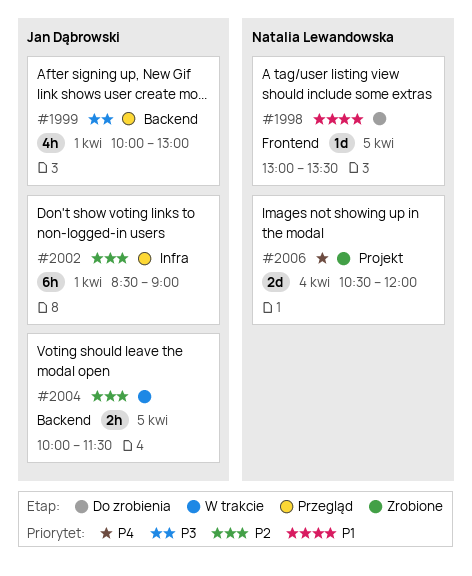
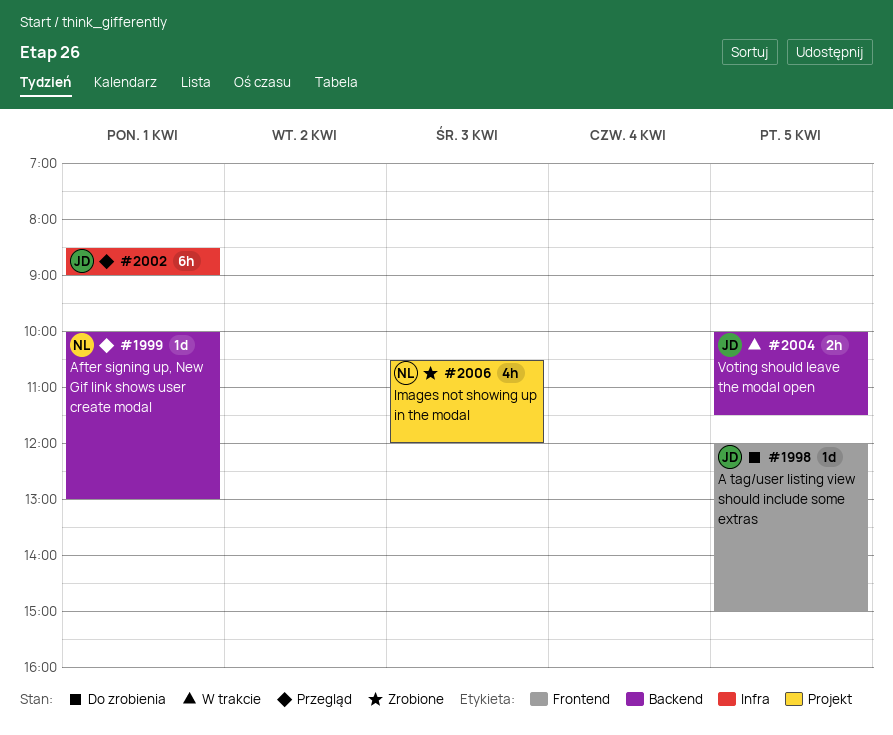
#1998, owner: Natalia Lewandowska -> Jan Dąbrowski
#1998, begins: 13:00 -> 12:00
#1998, ends: 13:30 -> 15:00
#1999, owner: Jan Dąbrowski -> Natalia Lewandowska
#1999, estimate: 4h -> 1d
#2006, estimate: 2d -> 4h
#2006, day: Apr 4 -> Apr 3

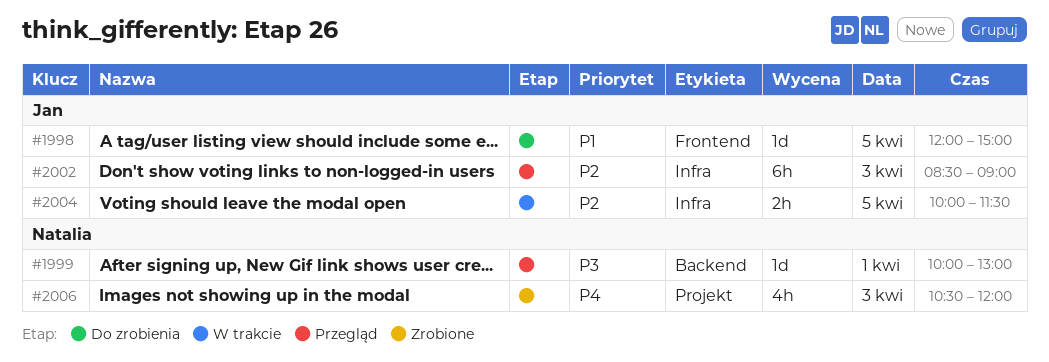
#2002, day: Apr 1 -> Apr 3
#2004, label: Backend -> Infra

